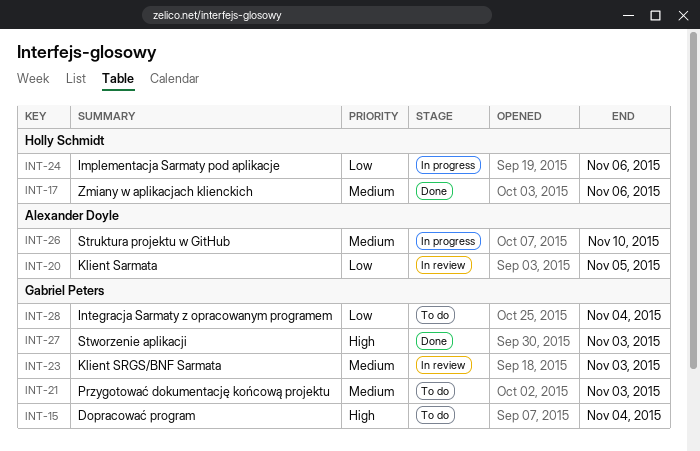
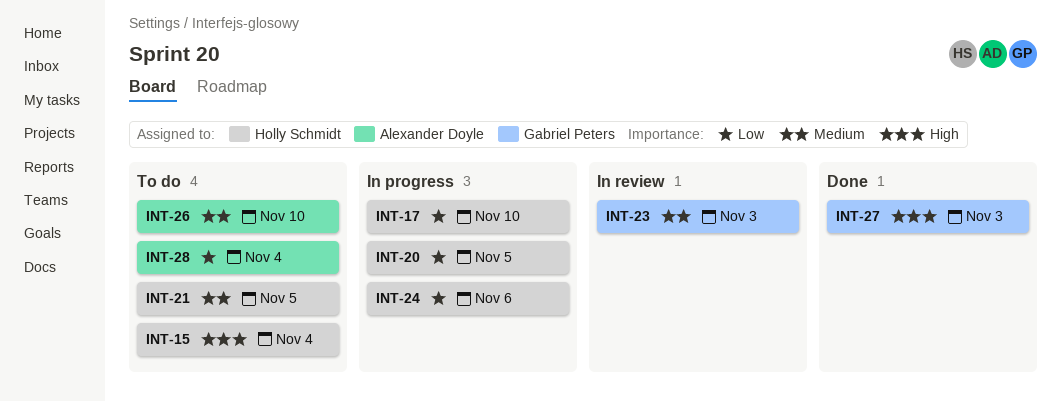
INT-15, owner: Gabriel Peters -> Holly Schmidt
INT-17, status: Done -> In progress
INT-17, priority: Medium -> Low
INT-17, due: Nov 6 -> Nov 10
INT-20, status: In review -> In progress
INT-20, owner: Alexander Doyle -> Holly Schmidt
INT-21, owner: Gabriel Peters -> Holly Schmidt
INT-21, due: Nov 3 -> Nov 5
INT-26, status: In progress -> To do
INT-28, owner: Gabriel Peters -> Alexander Doyle

